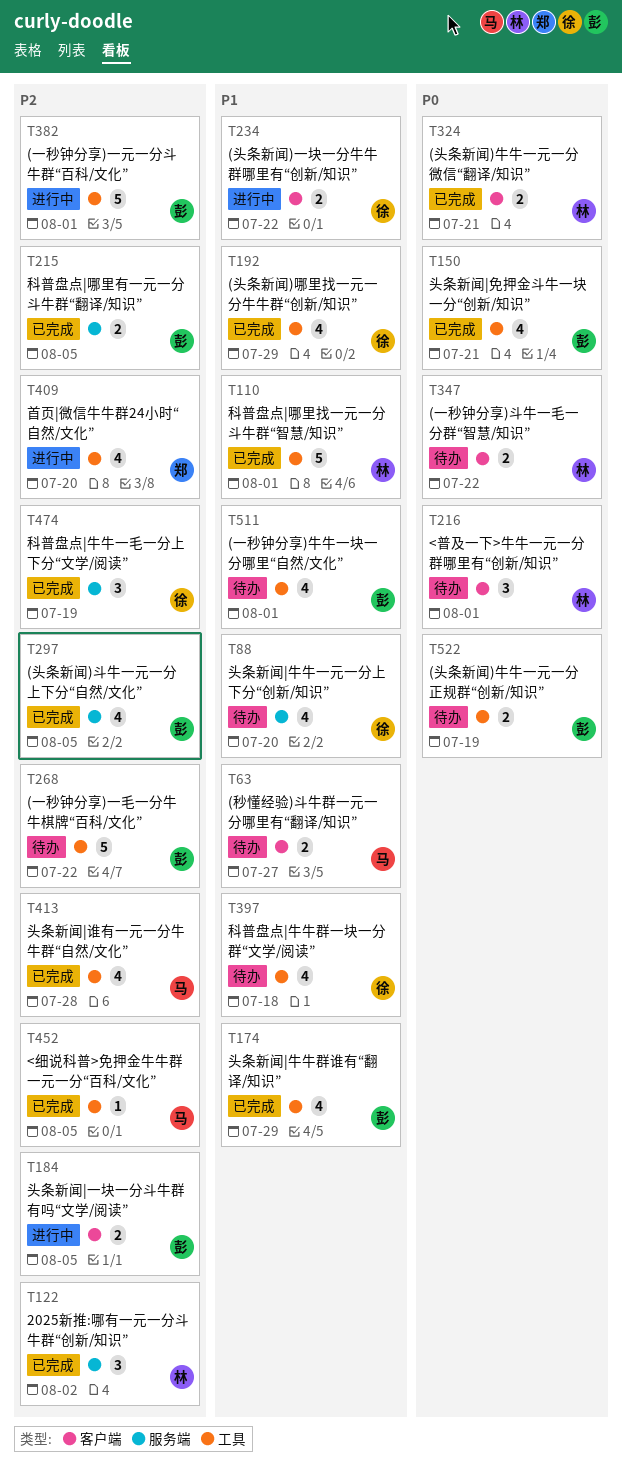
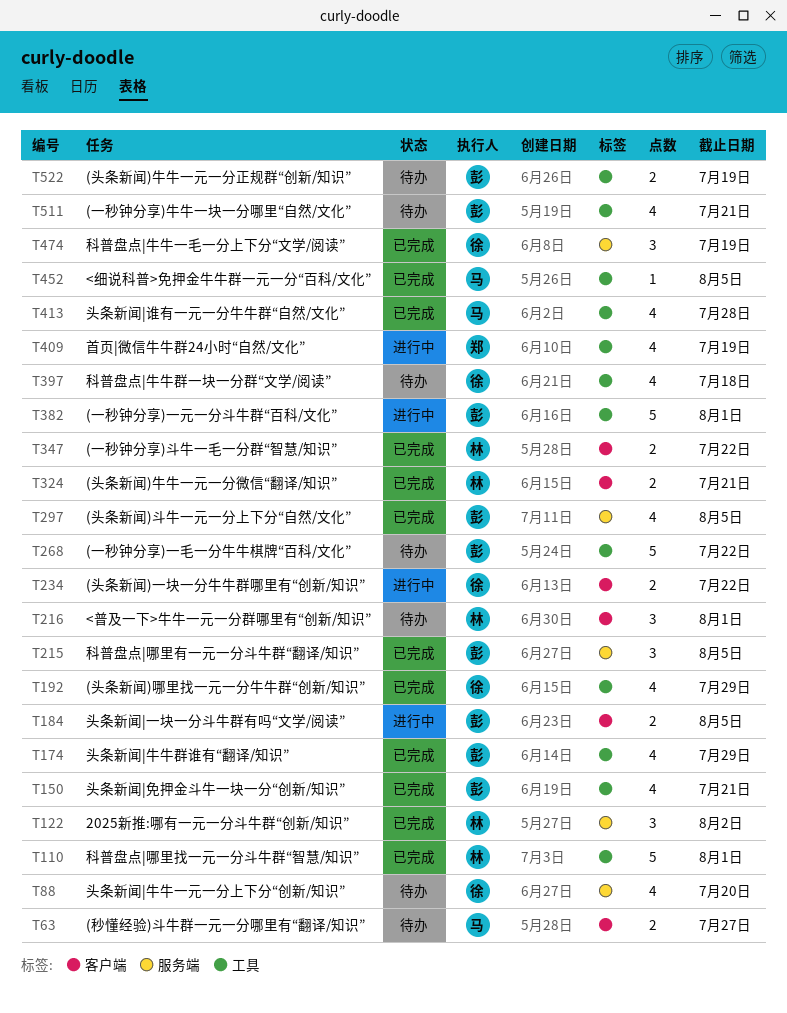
T215, estimate: 2 -> 3
T347, status: 待办 -> 已完成
T409, due: Jul 20 -> Jul 19
T511, due: Aug 1 -> Jul 21

